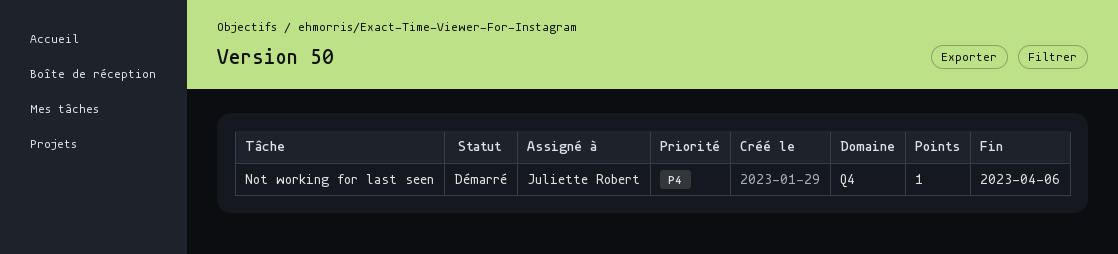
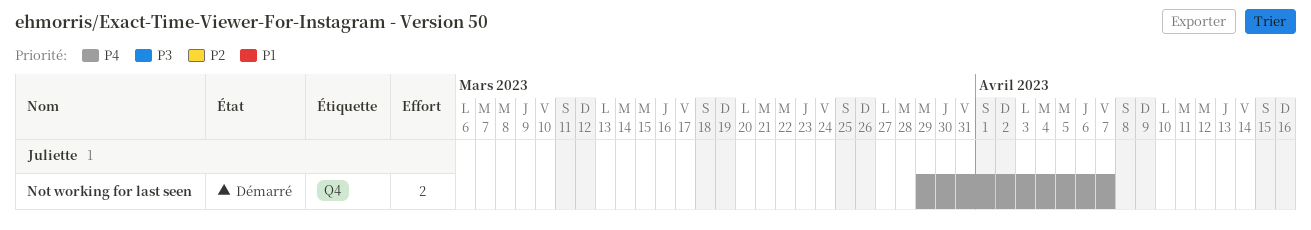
Not working for last seen, estimate: 1 -> 2
Not working for last seen, due: Apr 6 -> Apr 7

